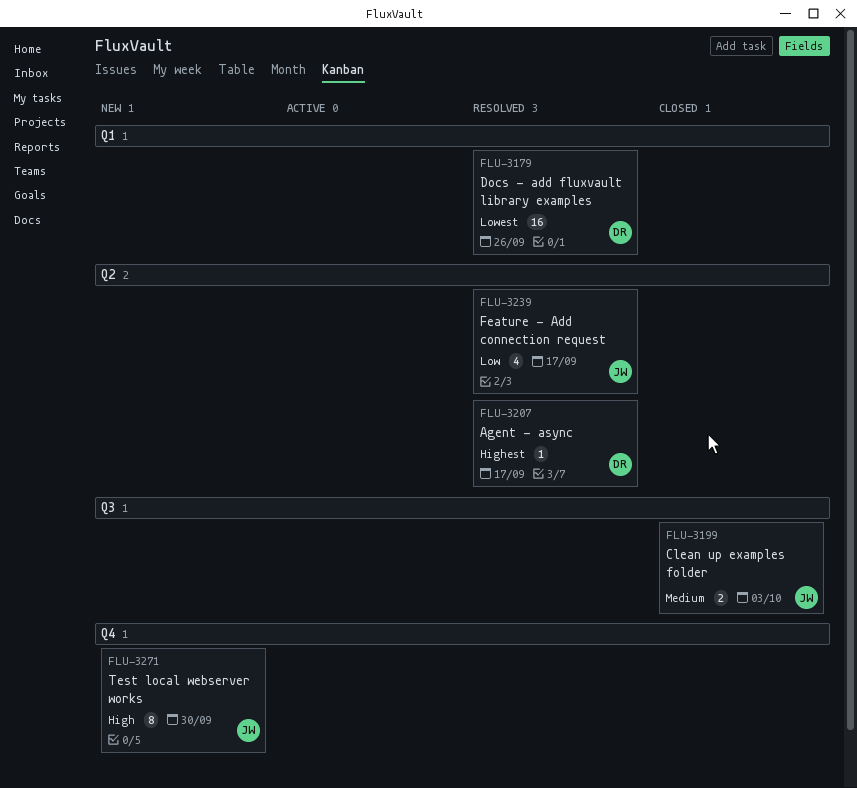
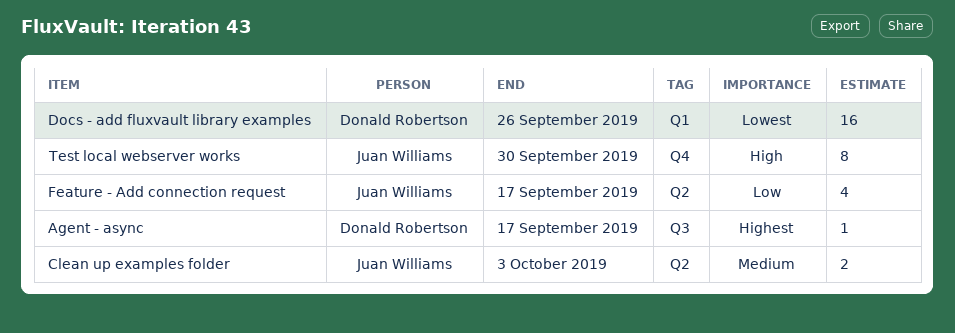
Agent - async, label: Q2 -> Q3
Clean up examples folder, label: Q3 -> Q2

